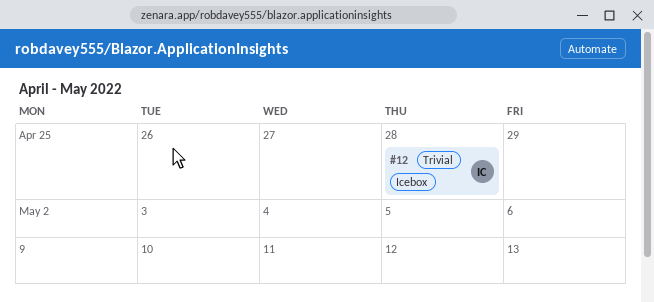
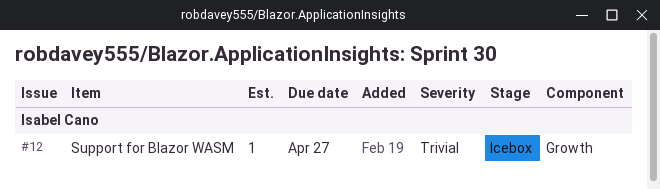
#12, due: Apr 28 -> Apr 27

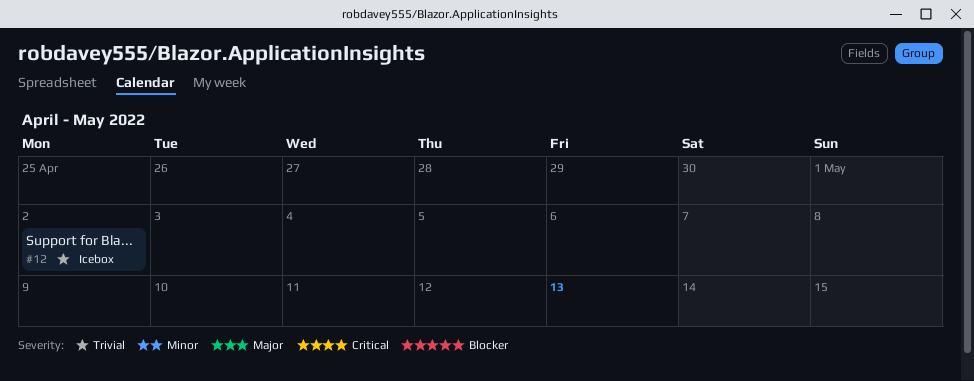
#12, due: Apr 27 -> May 2

